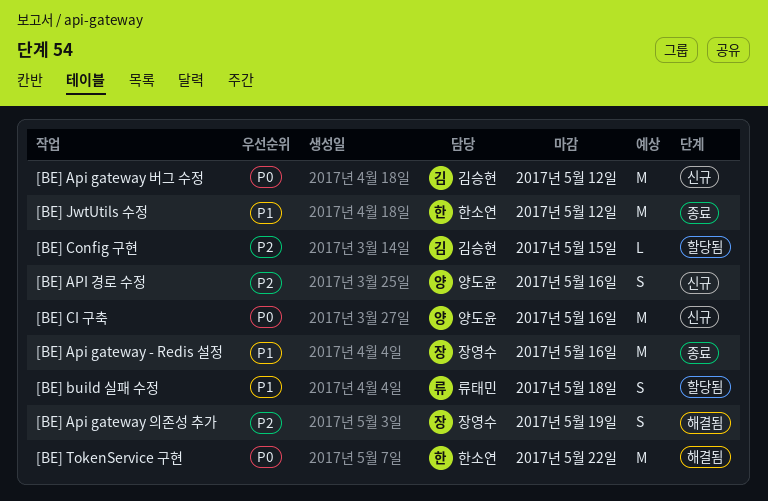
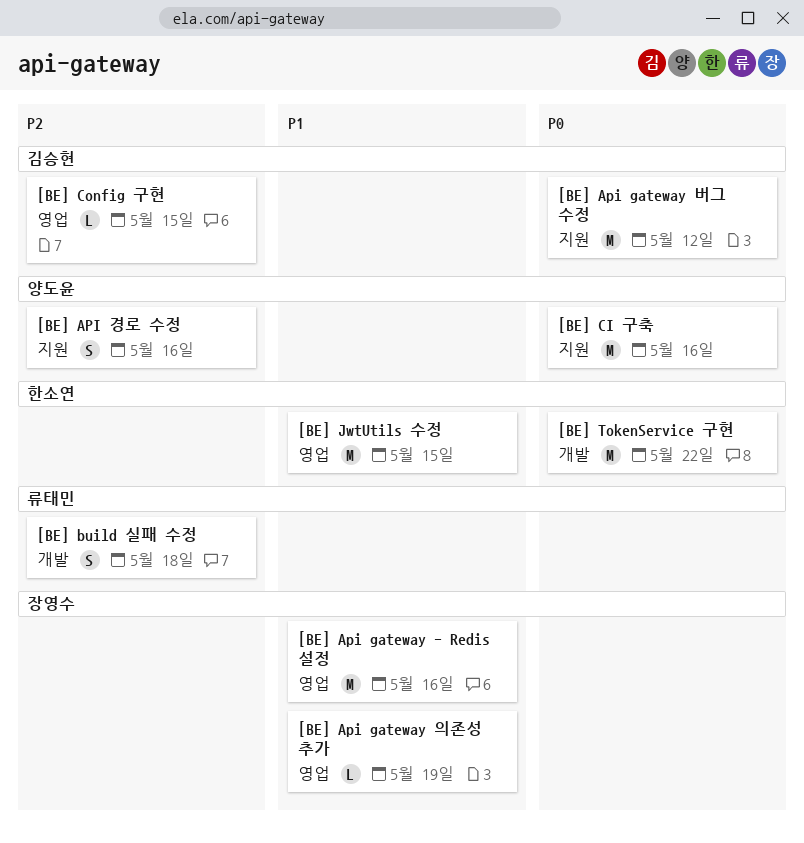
[BE] Api gateway 의존성 추가, priority: P2 -> P1
[BE] Api gateway 의존성 추가, estimate: S -> L
[BE] build 실패 수정, priority: P1 -> P2
[BE] JwtUtils 수정, due: May 12 -> May 15

